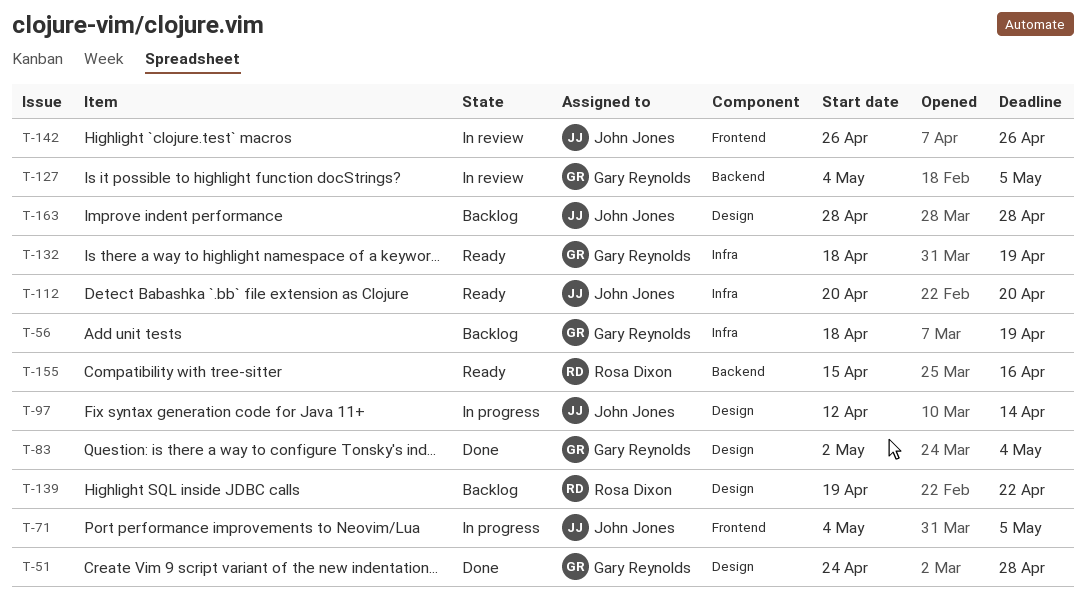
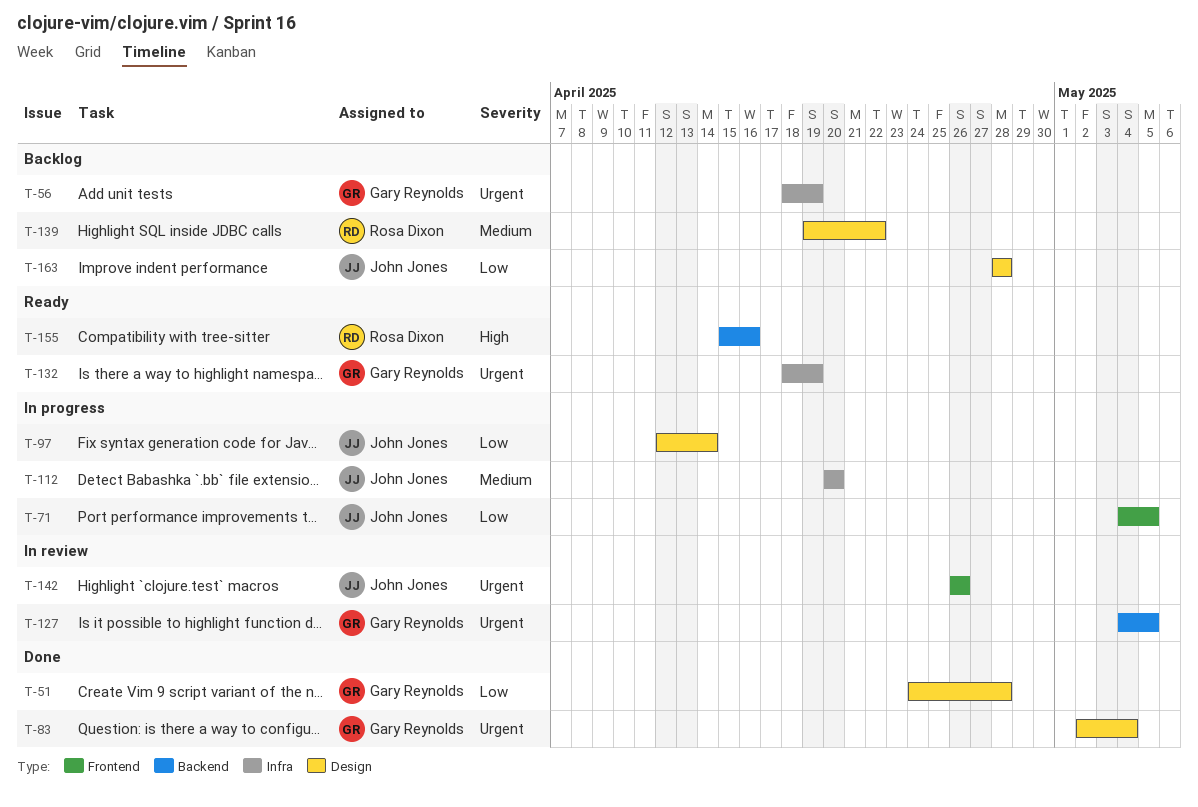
T-112, status: Ready -> In progress

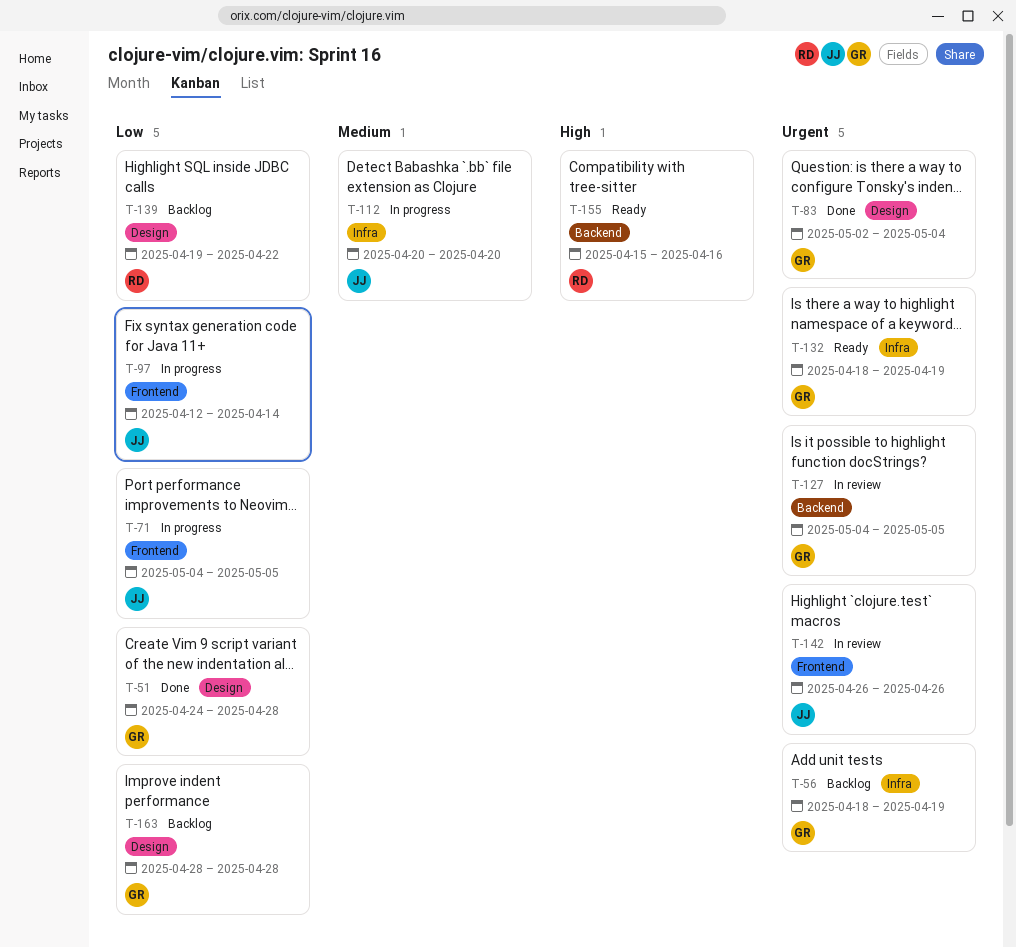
T-97, label: Design -> Frontend
T-139, priority: Medium -> Low
T-163, owner: John Jones -> Gary Reynolds

